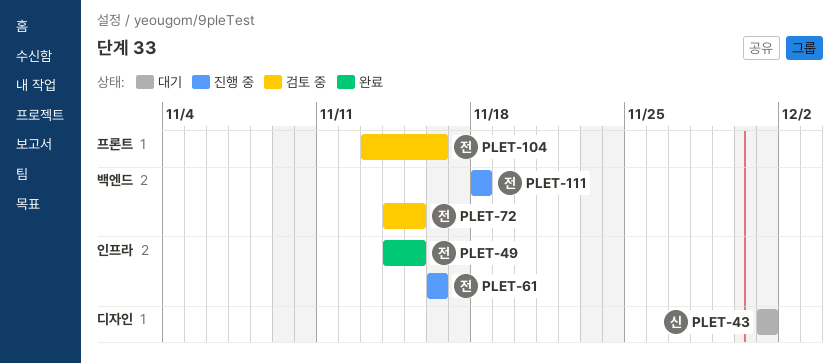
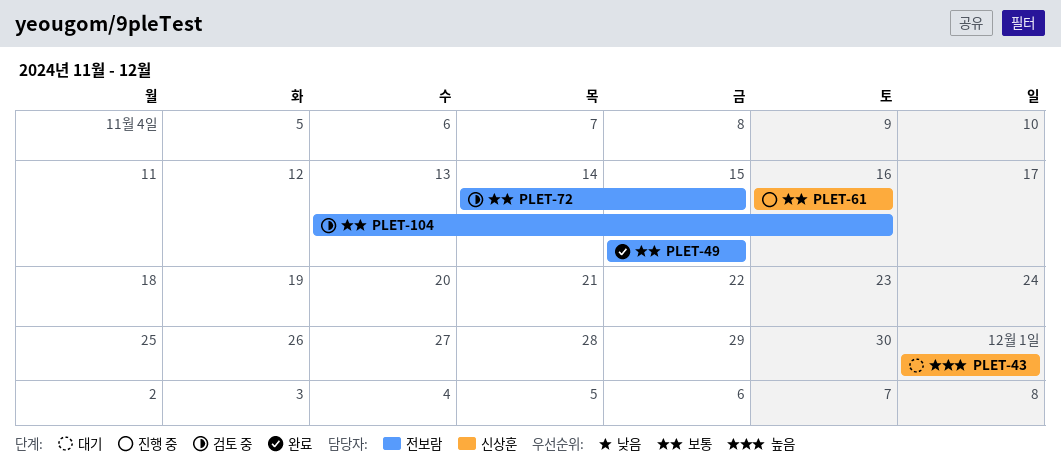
PLET-49, start: Nov 14 -> Nov 15
PLET-61, owner: 전보람 -> 신상훈
PLET-111: present -> none

